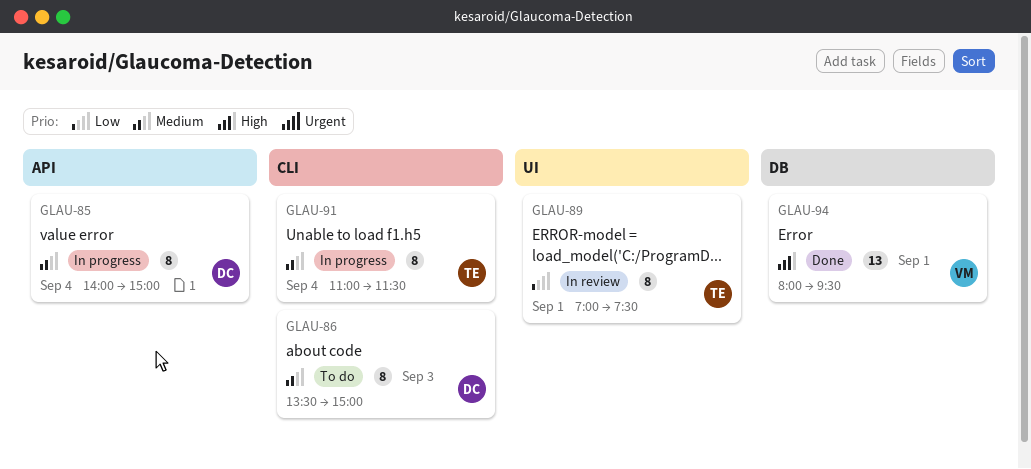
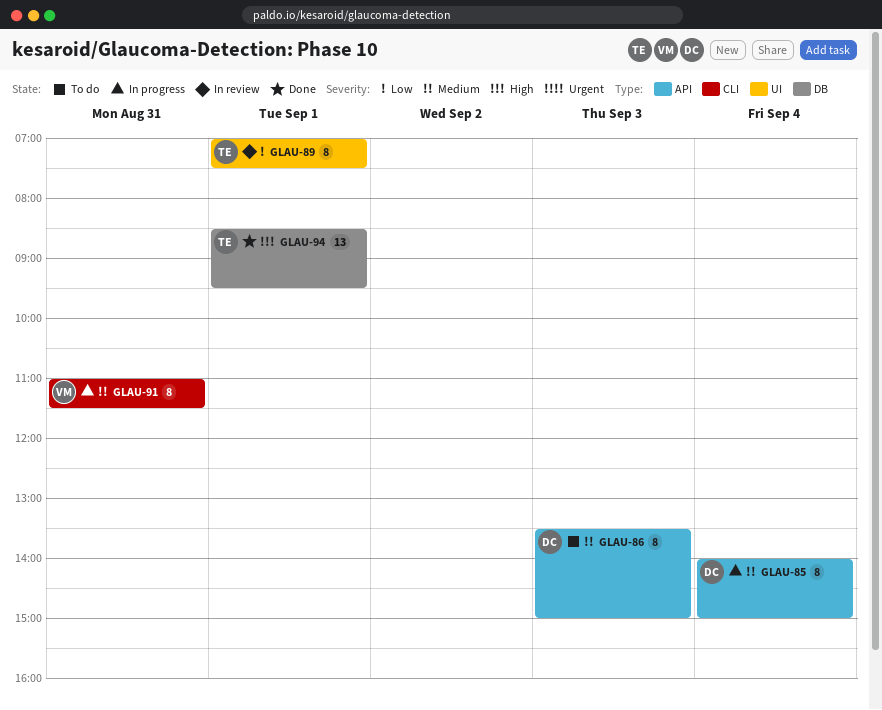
GLAU-86, label: CLI -> API
GLAU-91, owner: TE -> VM
GLAU-91, day: Sep 4 -> Aug 31
GLAU-94, owner: VM -> TE
GLAU-94, begins: 08:00 -> 08:30

